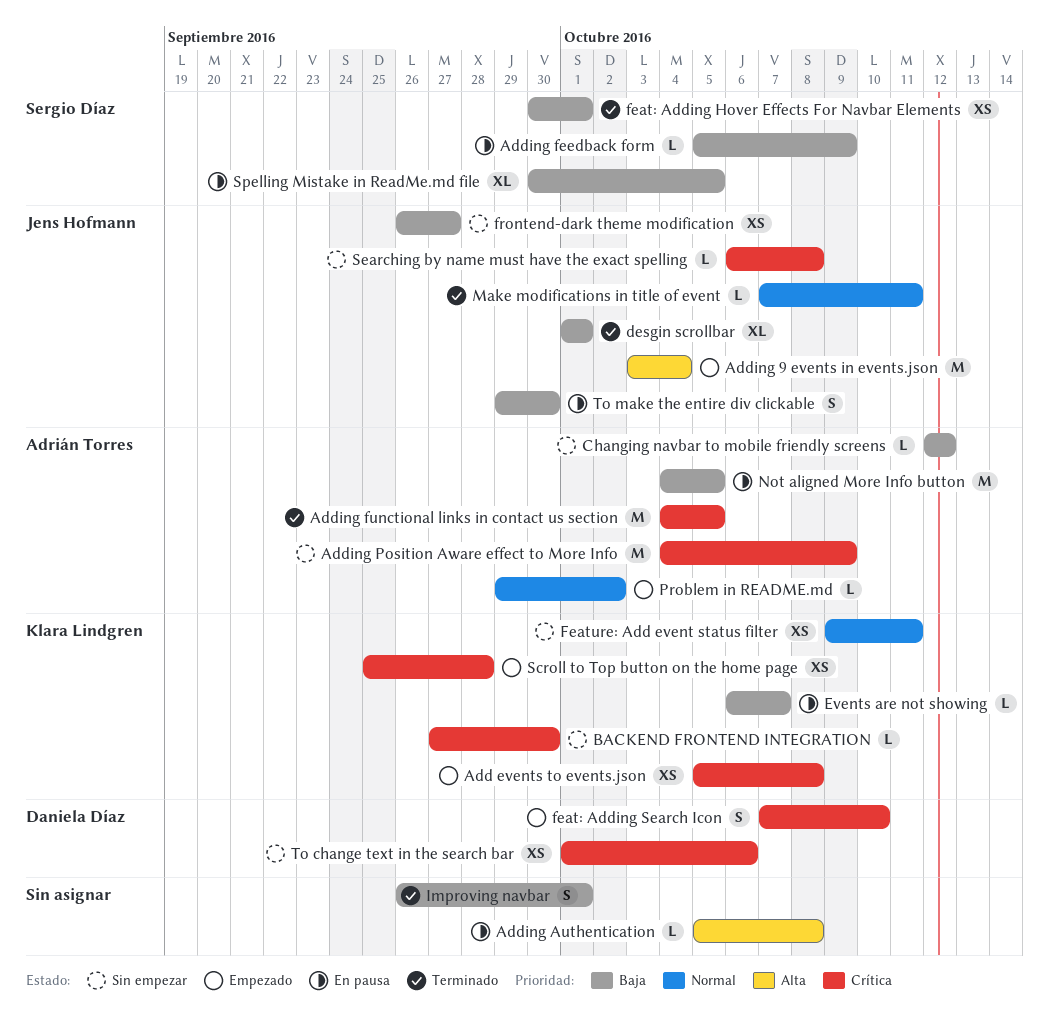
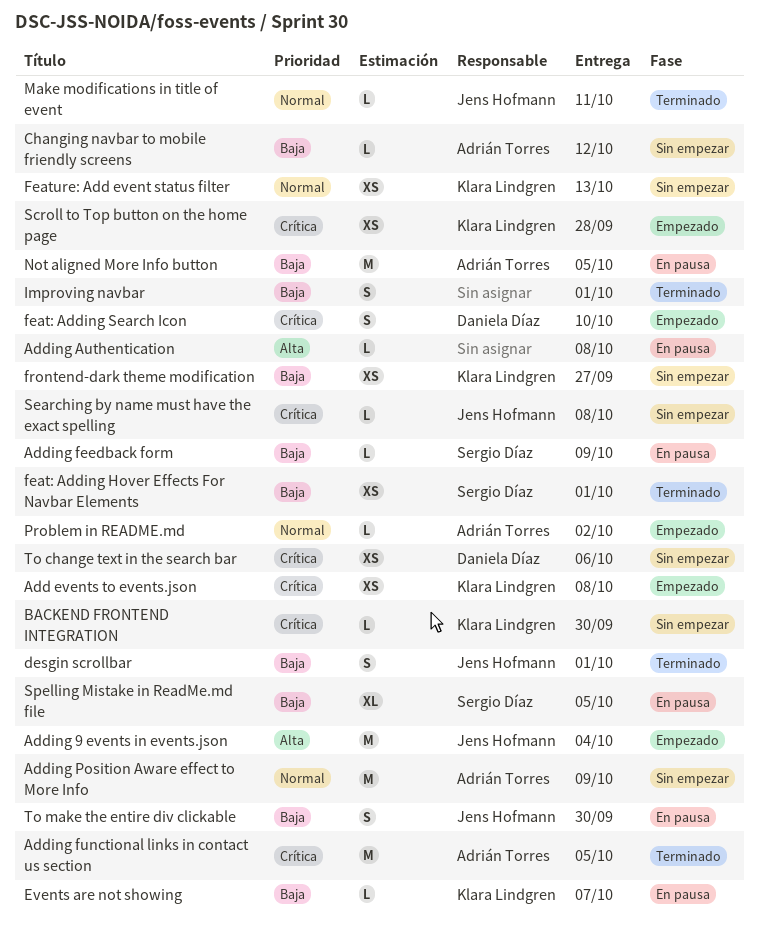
Adding Position Aware effect to More Info, priority: Crítica -> Normal
desgin scrollbar, estimate: XL -> S
Feature: Add event status filter, due: Oct 11 -> Oct 13
frontend-dark theme modification, owner: Jens Hofmann -> Klara Lindgren

